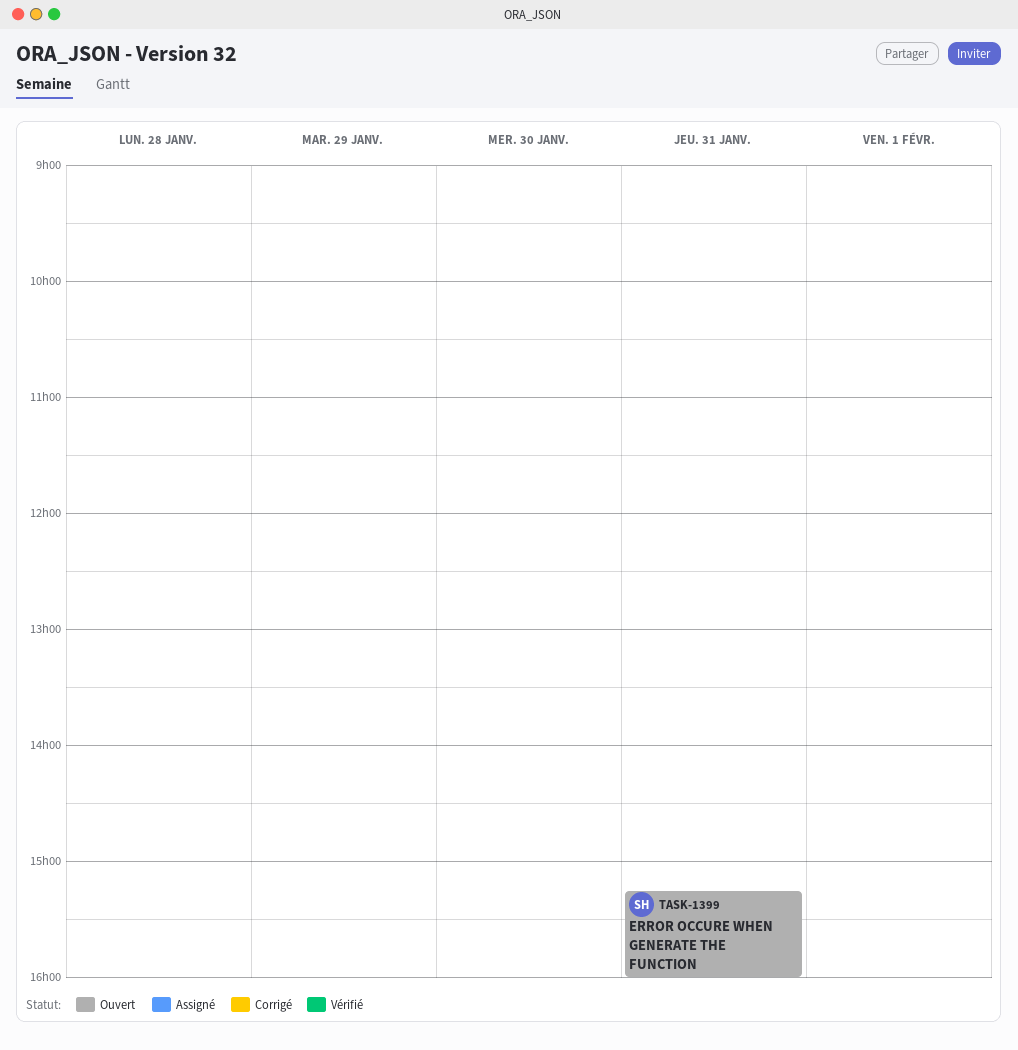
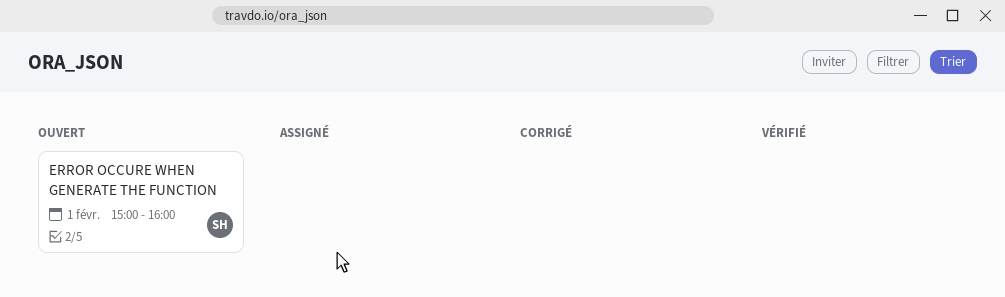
ERROR OCCURE WHEN GENERATE THE FUNCTION, day: Jan 31 -> Feb 1
ERROR OCCURE WHEN GENERATE THE FUNCTION, begins: 15:15 -> 15:00

